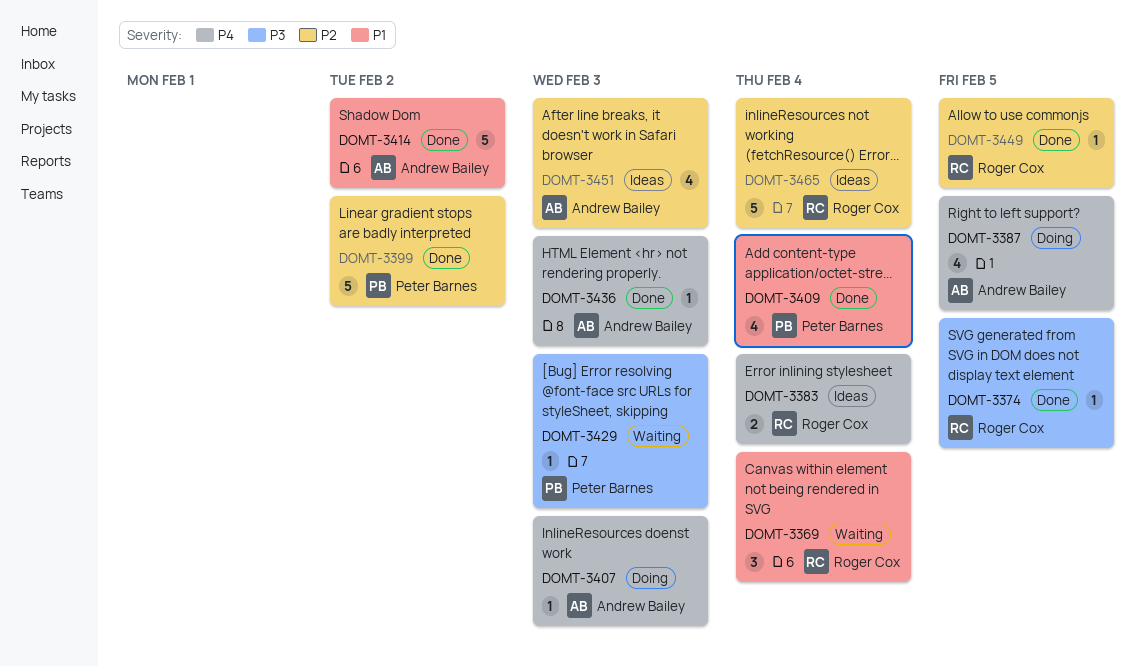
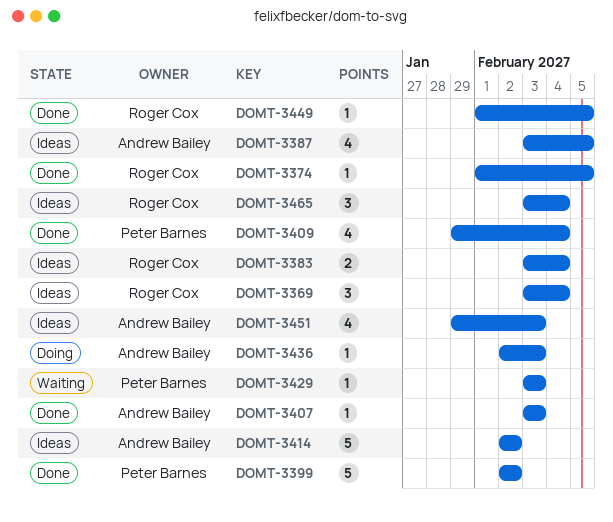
DOMT-3369, status: Waiting -> Ideas
DOMT-3387, status: Doing -> Ideas
DOMT-3407, status: Doing -> Done
DOMT-3414, status: Done -> Ideas
DOMT-3436, status: Done -> Doing
DOMT-3465, estimate: 5 -> 3

